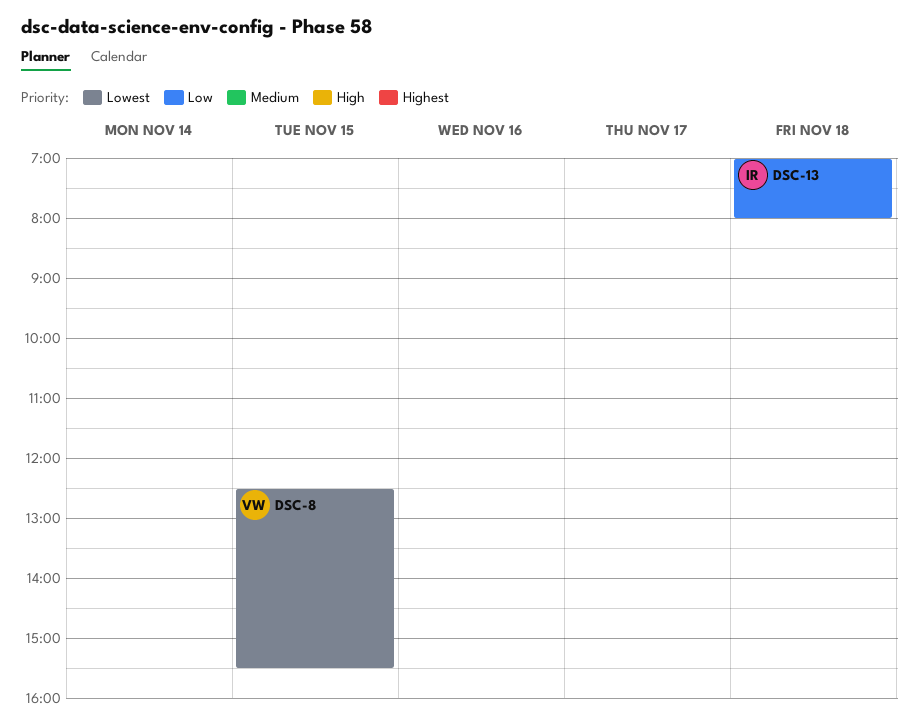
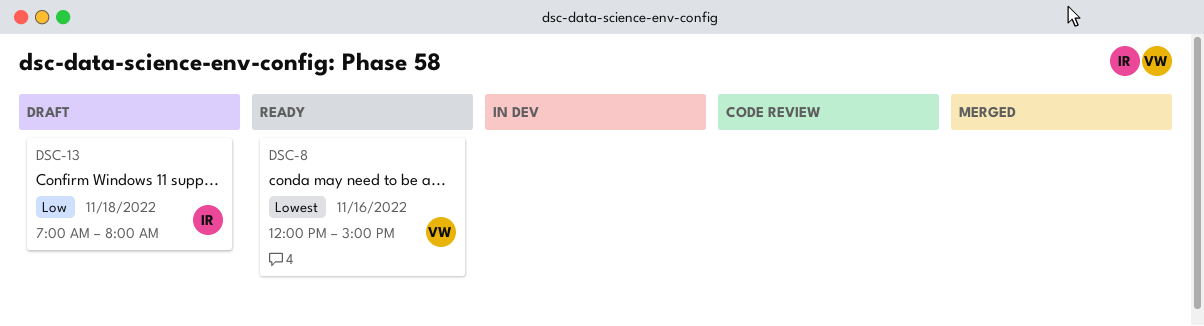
DSC-8, day: Nov 15 -> Nov 16
DSC-8, begins: 12:30 -> 12:00
DSC-8, ends: 15:30 -> 15:00

